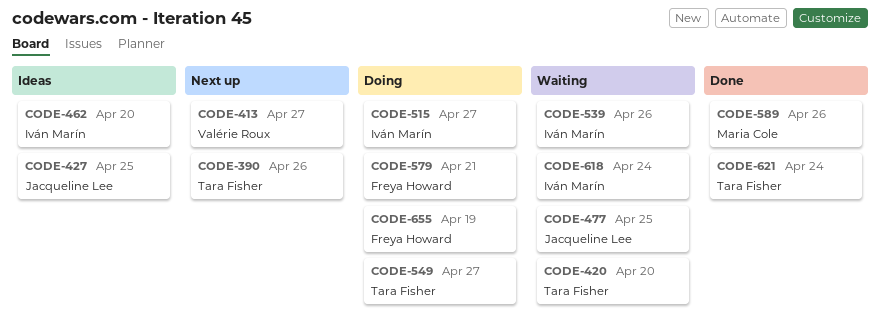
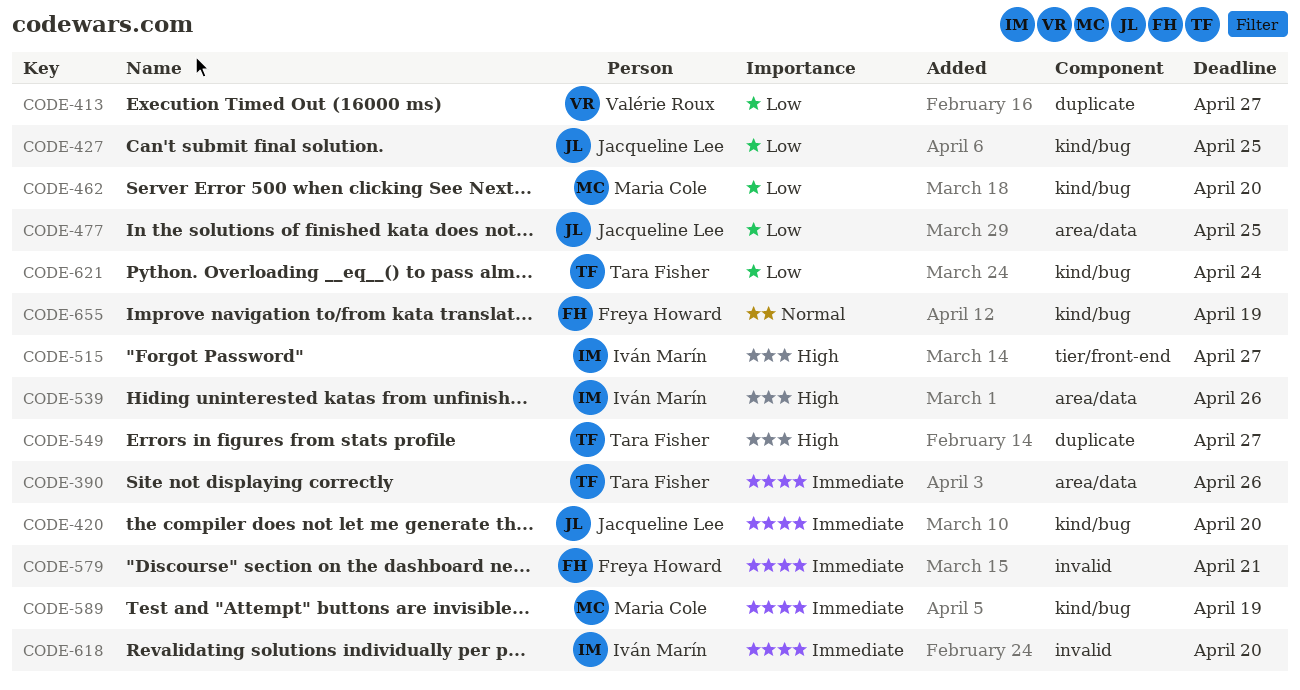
CODE-420, owner: Tara Fisher -> Jacqueline Lee
CODE-462, owner: Iván Marín -> Maria Cole
CODE-589, due: Apr 26 -> Apr 19
CODE-618, due: Apr 24 -> Apr 20

